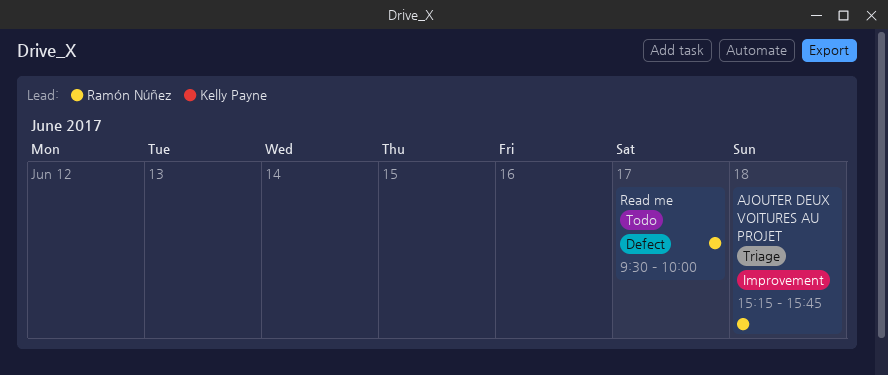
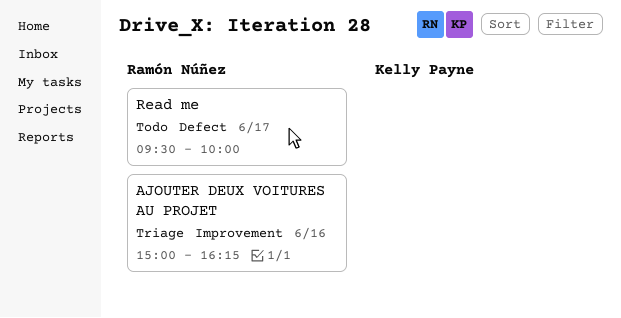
AJOUTER DEUX VOITURES AU PROJET, day: Jun 18 -> Jun 16
AJOUTER DEUX VOITURES AU PROJET, begins: 15:15 -> 15:00
AJOUTER DEUX VOITURES AU PROJET, ends: 15:45 -> 16:15

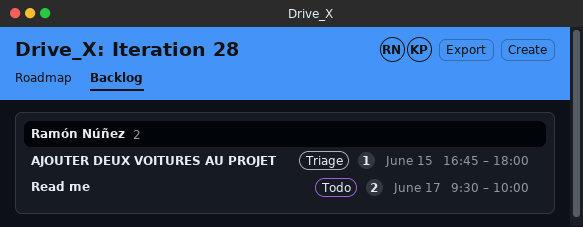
AJOUTER DEUX VOITURES AU PROJET, day: Jun 16 -> Jun 15
AJOUTER DEUX VOITURES AU PROJET, begins: 15:00 -> 16:45
AJOUTER DEUX VOITURES AU PROJET, ends: 16:15 -> 18:00

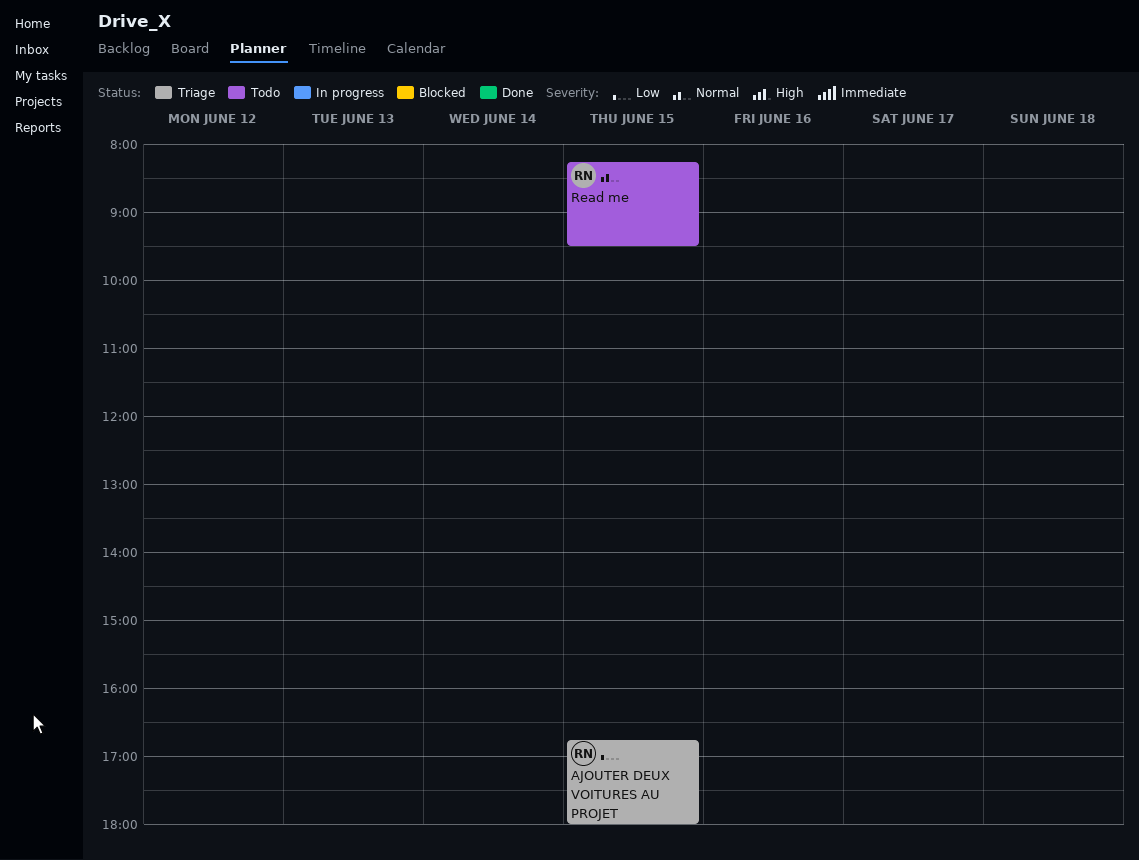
Read me, day: Jun 17 -> Jun 15
Read me, begins: 09:30 -> 08:15
Read me, ends: 10:00 -> 09:30

